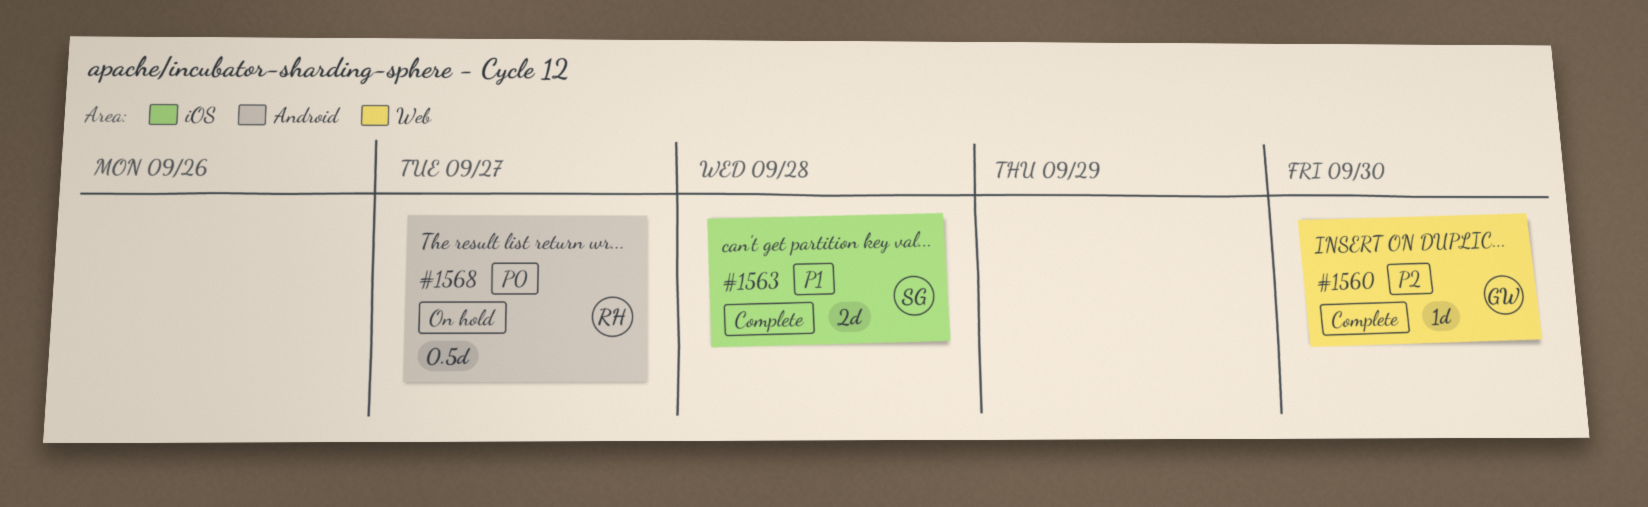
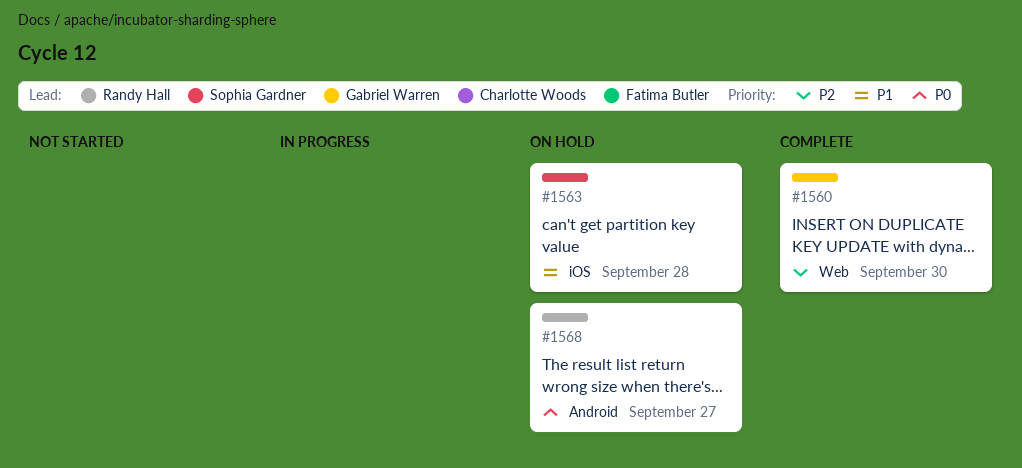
#1563, status: Complete -> On hold

